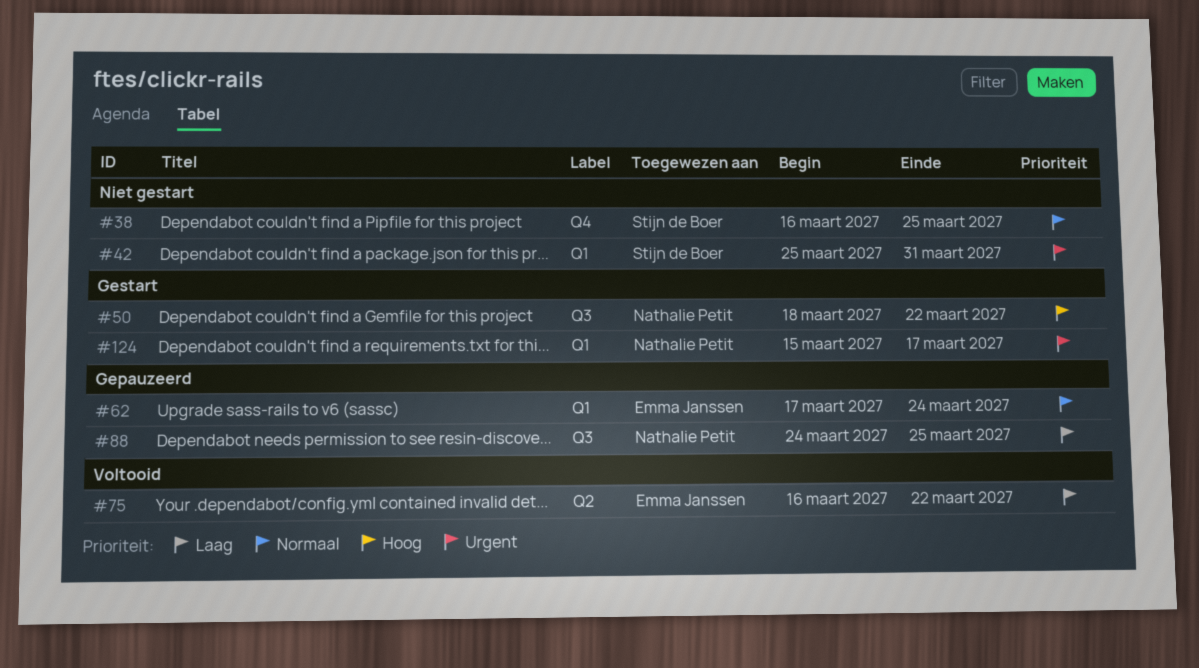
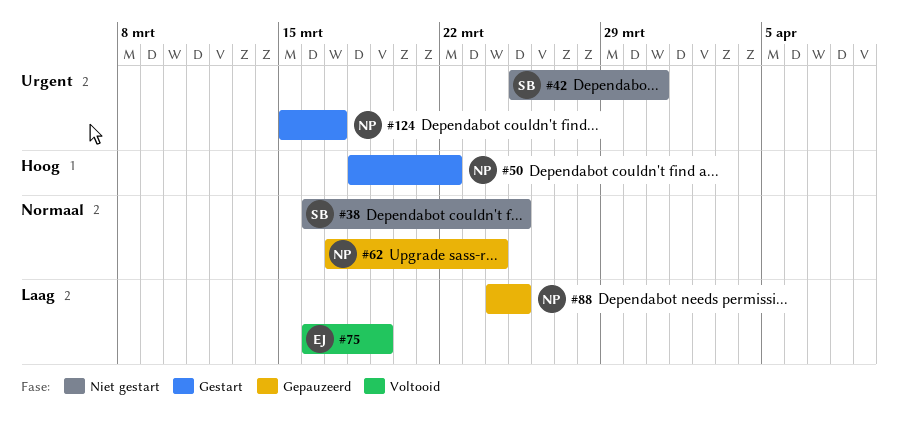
#62, owner: Emma Janssen -> Nathalie Petit
#75, due: Mar 22 -> Mar 19

